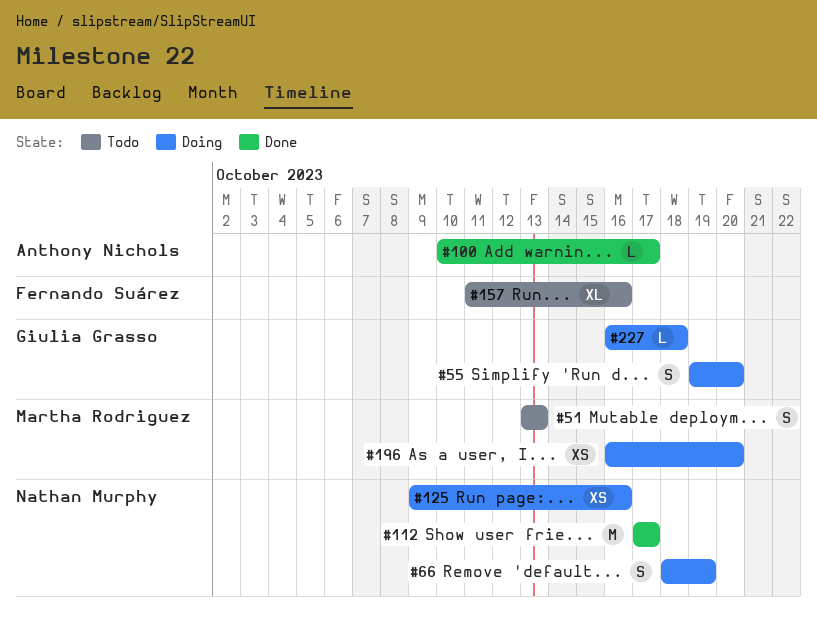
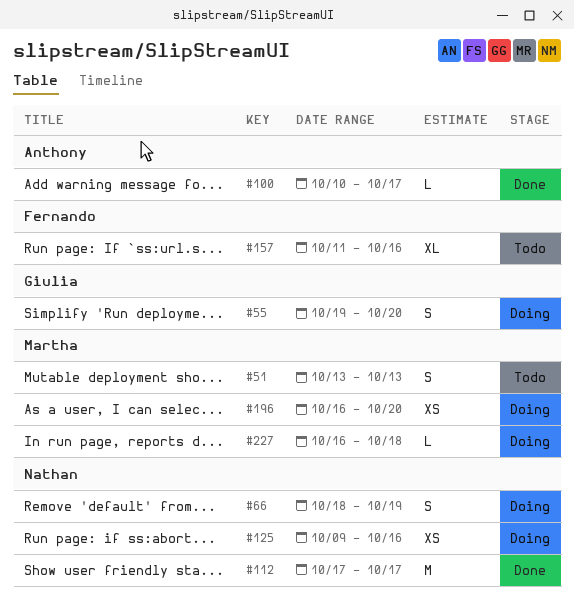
#227, owner: Giulia Grasso -> Martha Rodriguez

